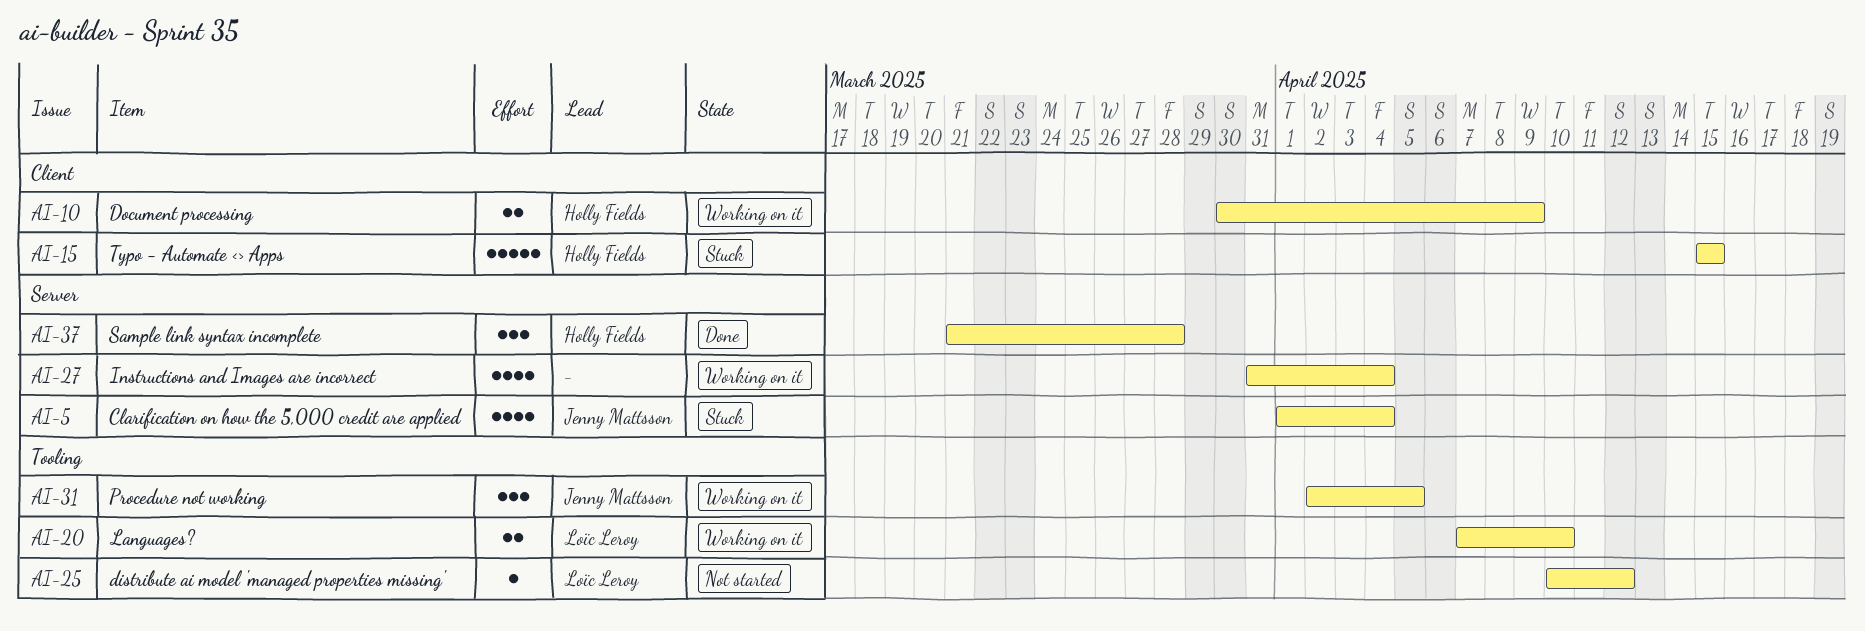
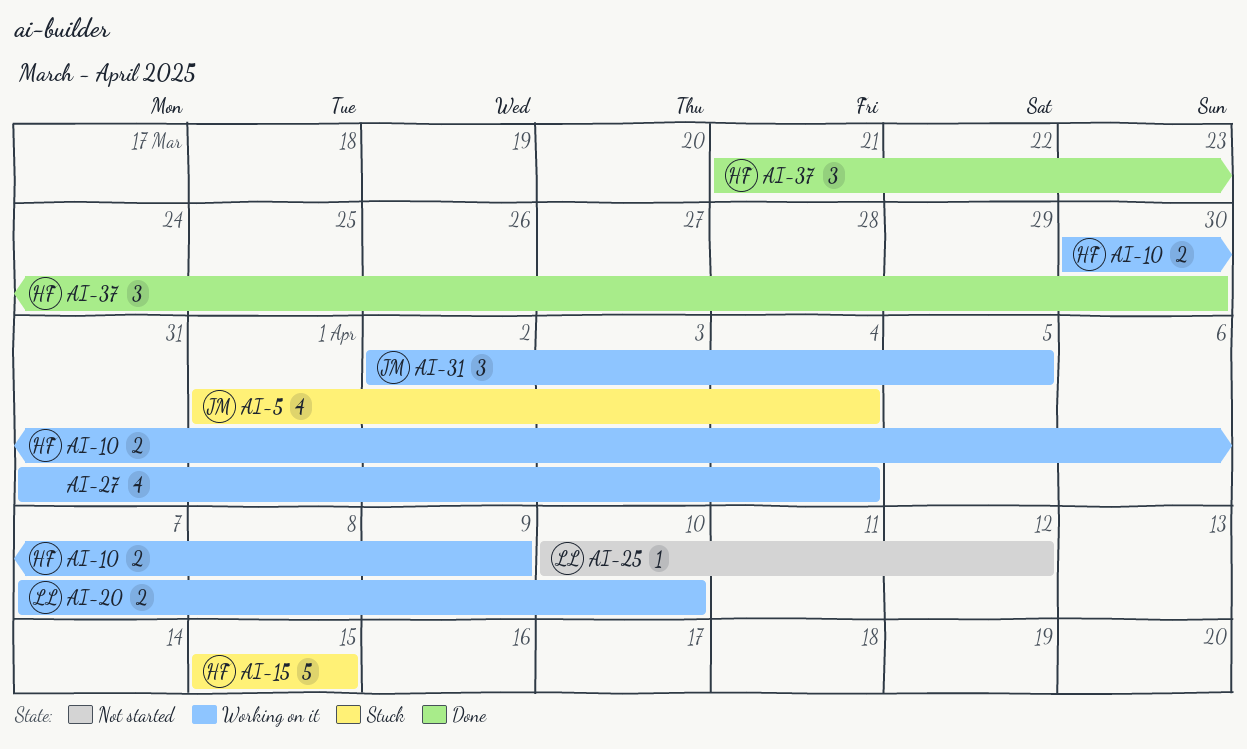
AI-37, due: Mar 28 -> Mar 30

